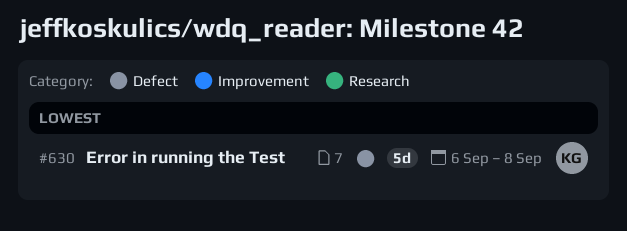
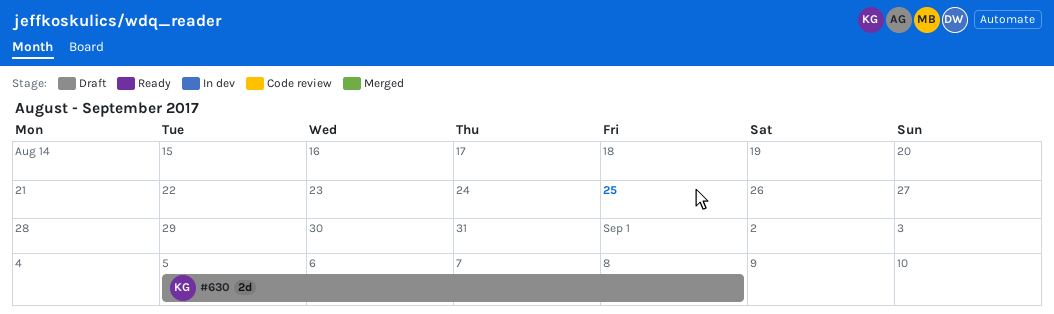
#630, estimate: 5d -> 2d
#630, start: Sep 6 -> Sep 5

